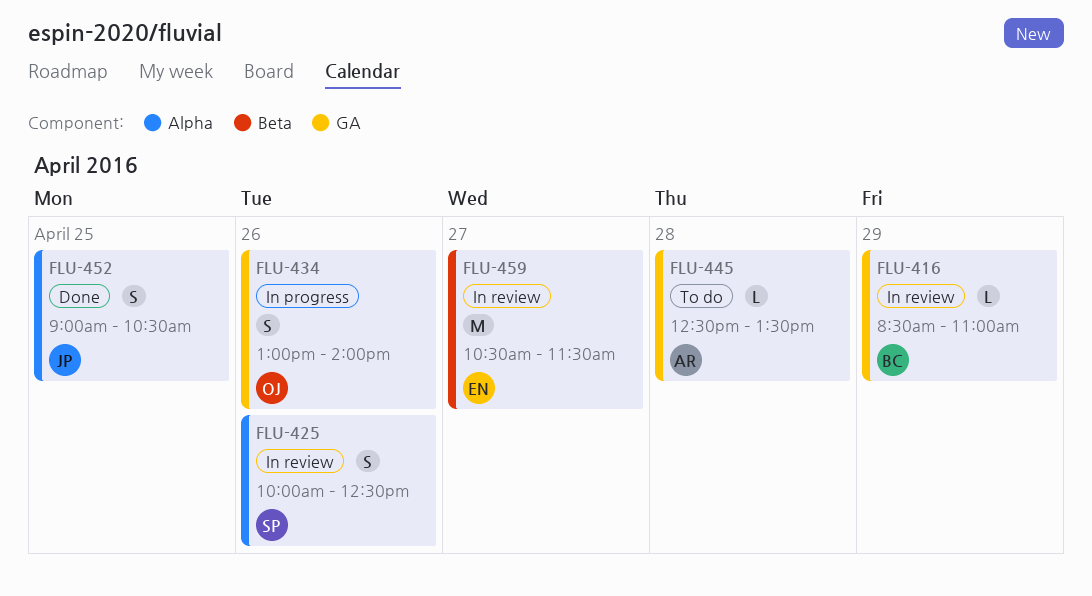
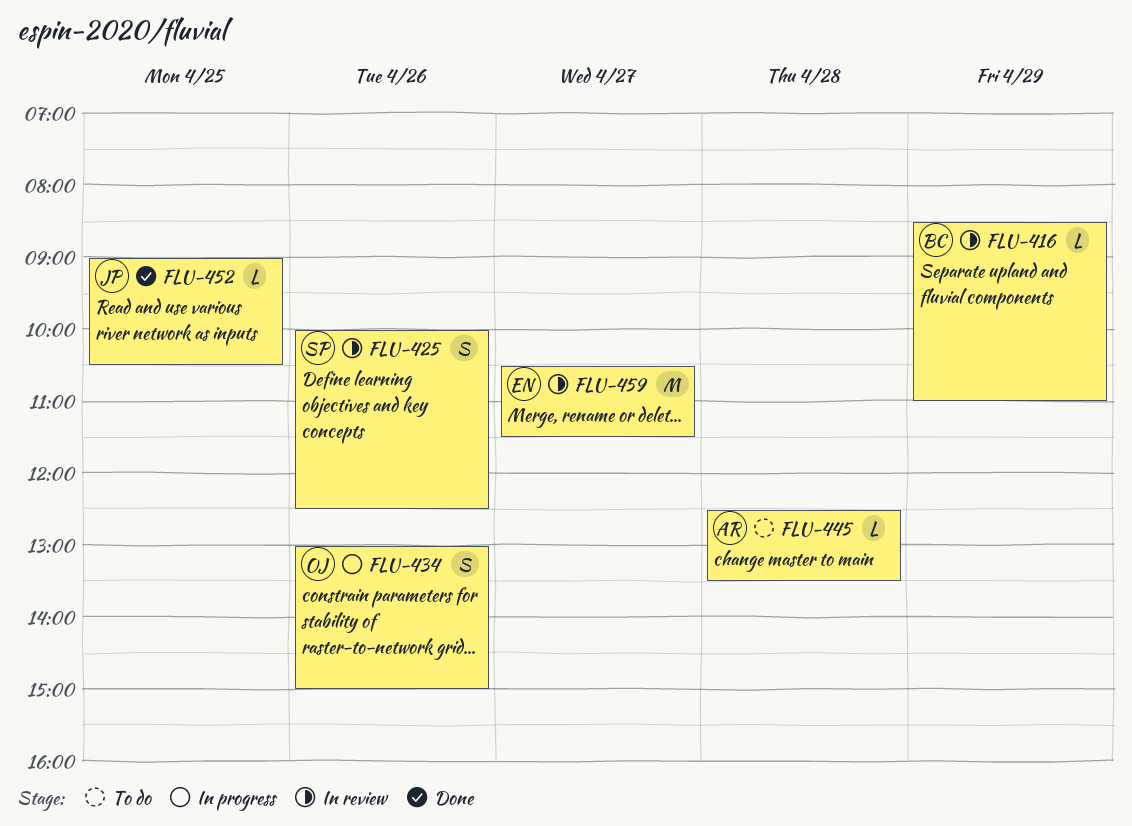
FLU-434, ends: 14:00 -> 15:00
FLU-452, estimate: S -> L

